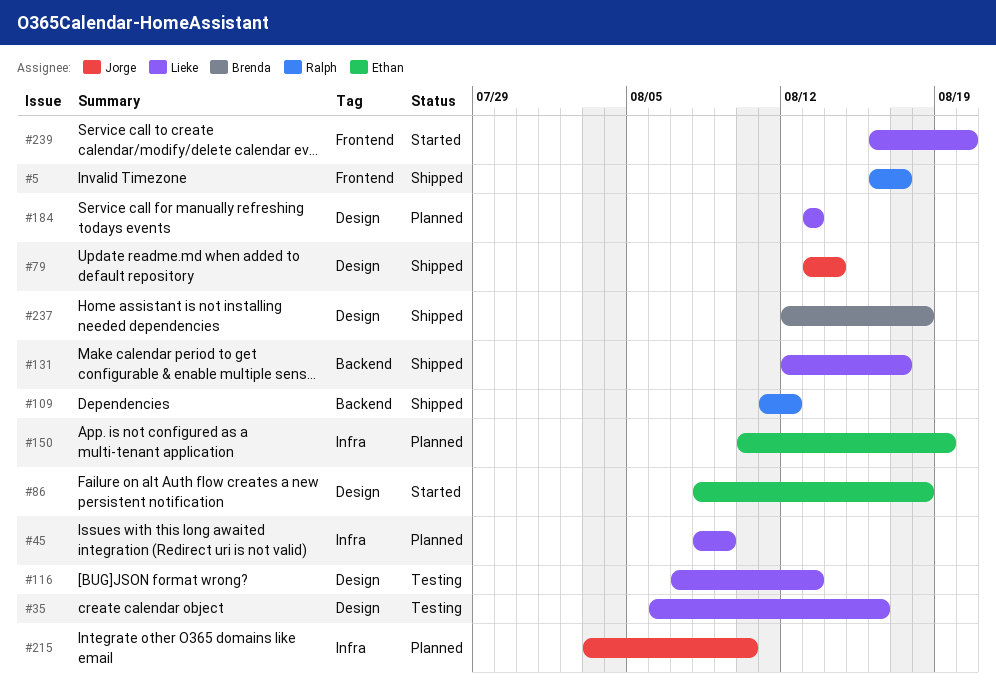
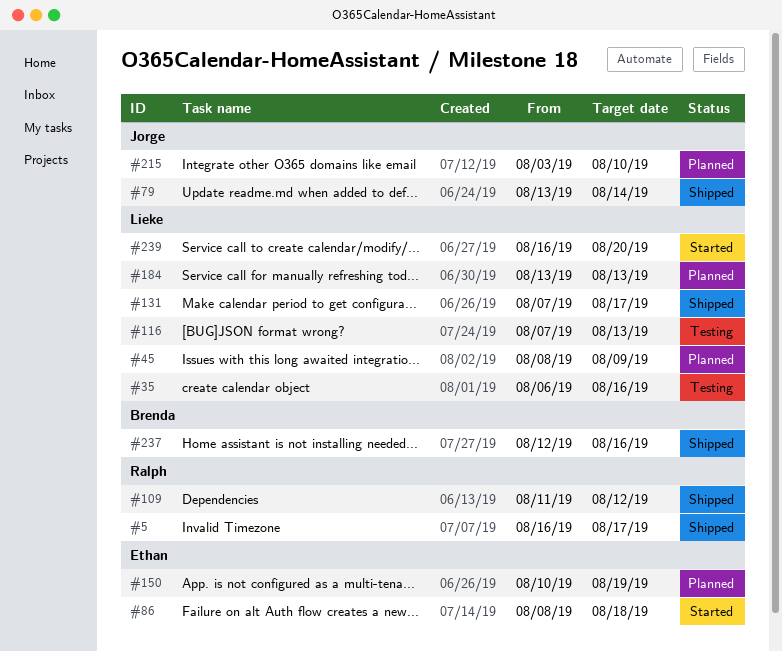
#131, start: Aug 12 -> Aug 7
#237, due: Aug 18 -> Aug 16

